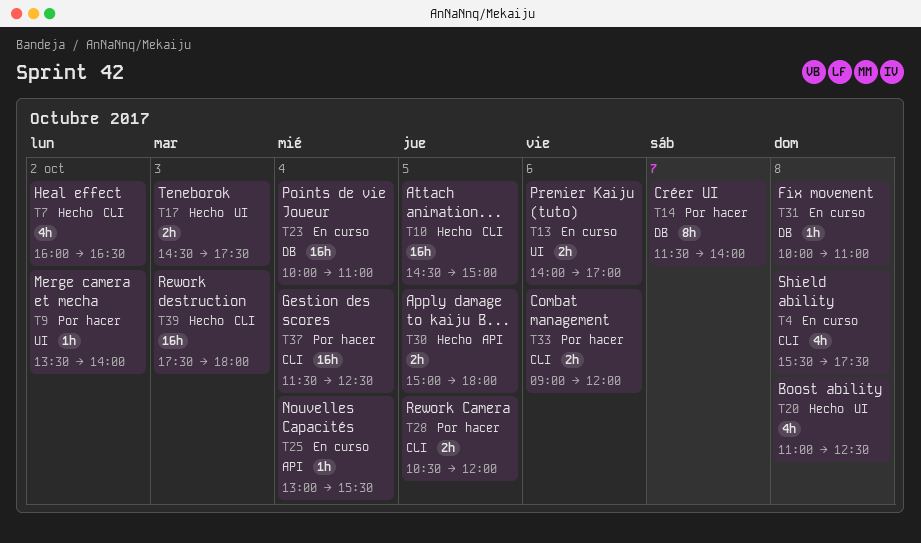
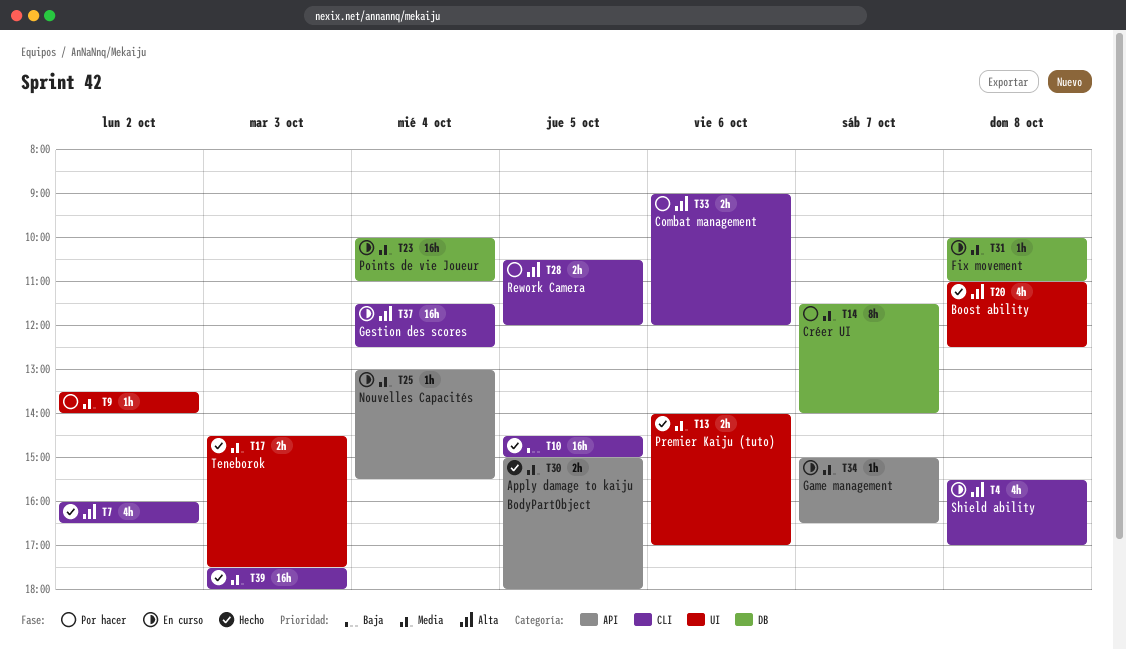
T4, ends: 17:30 -> 17:00
T13, status: En curso -> Hecho
T34: none -> present
T37, status: Por hacer -> En curso

